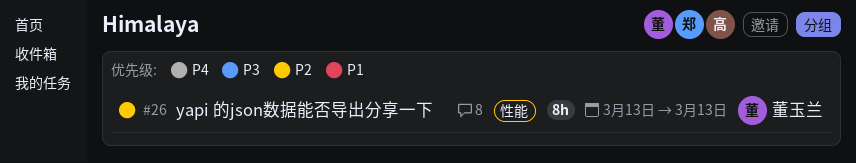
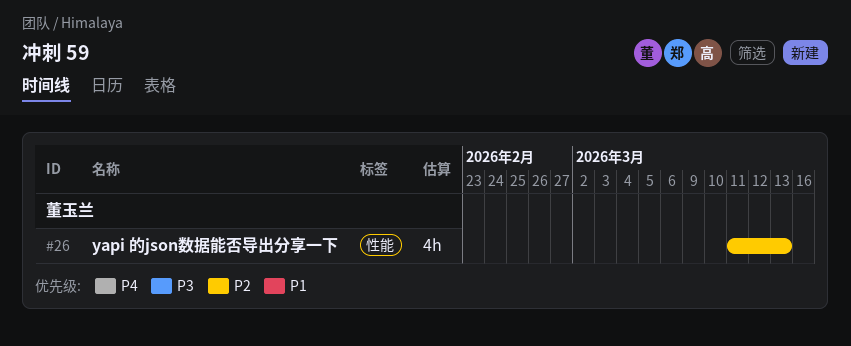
#26, estimate: 8h -> 4h
#26, start: Mar 13 -> Mar 11

